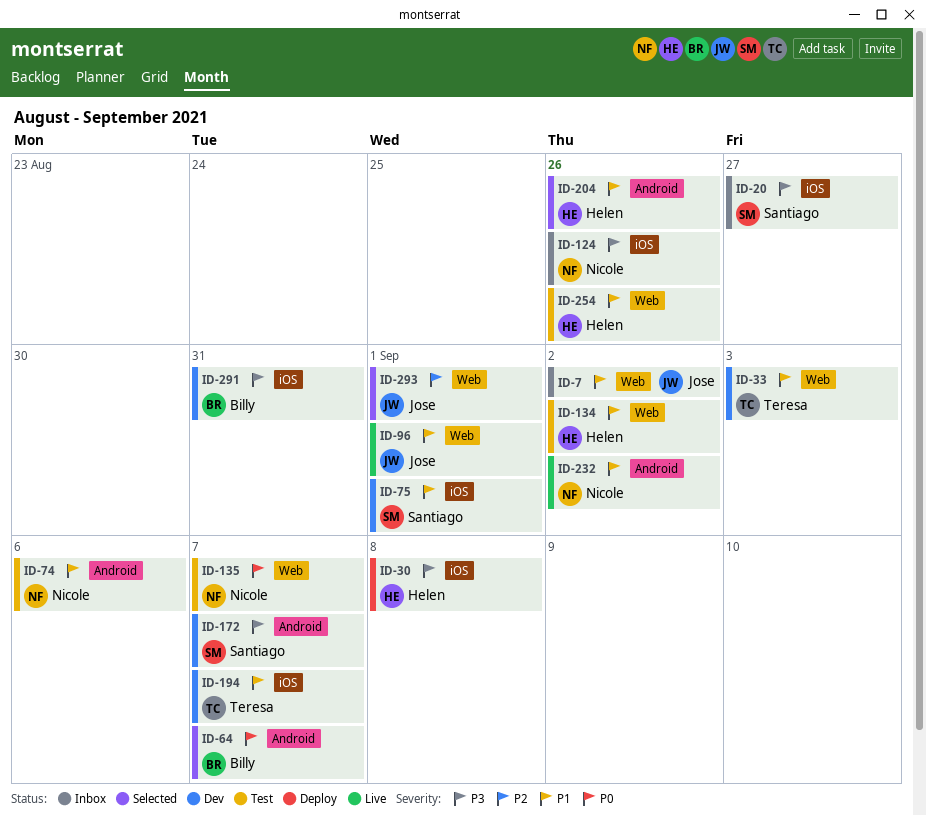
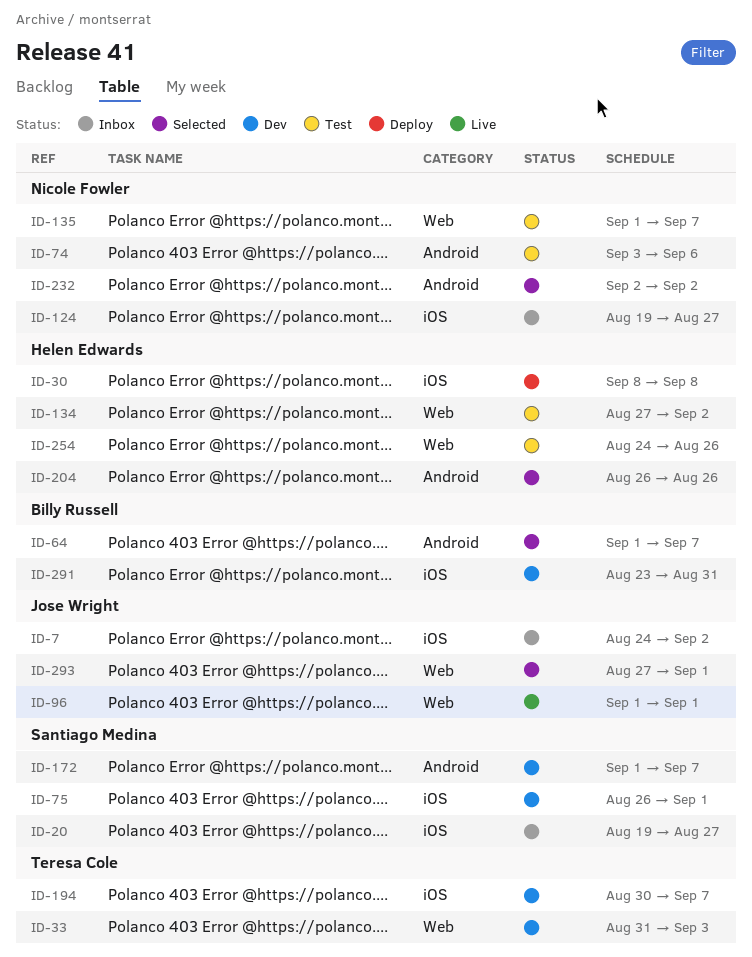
ID-7, label: Web -> iOS
ID-124, due: Aug 26 -> Aug 27
ID-232, status: Live -> Selected

